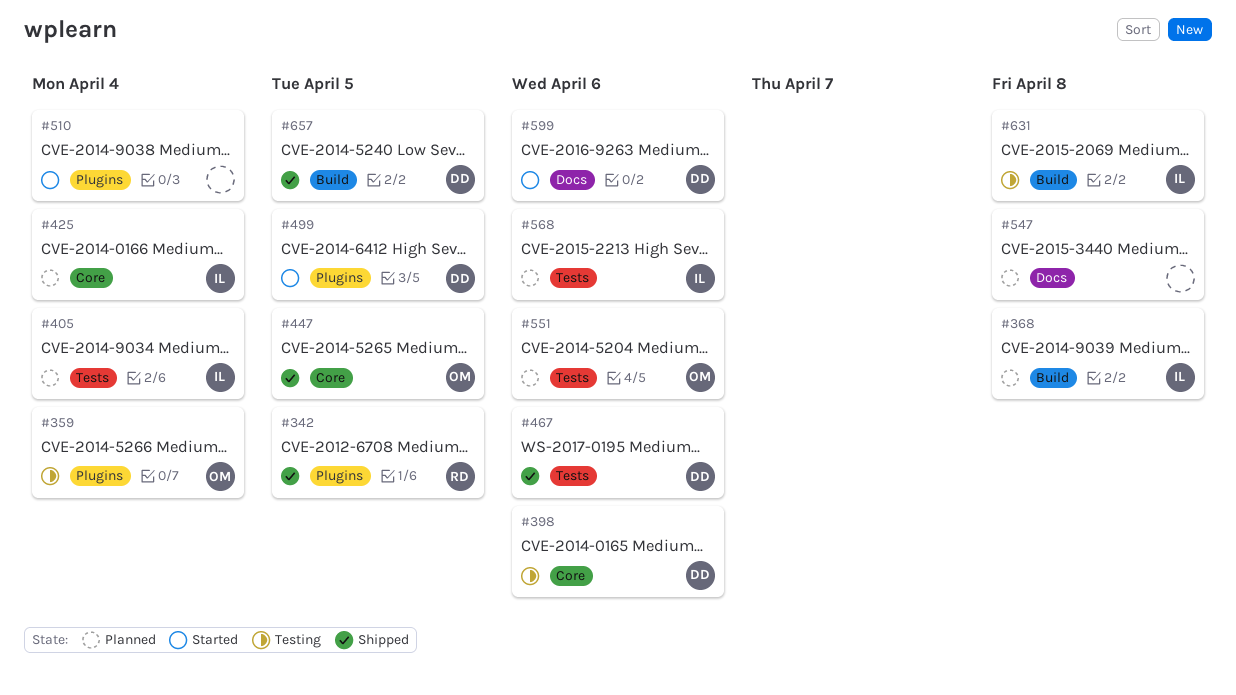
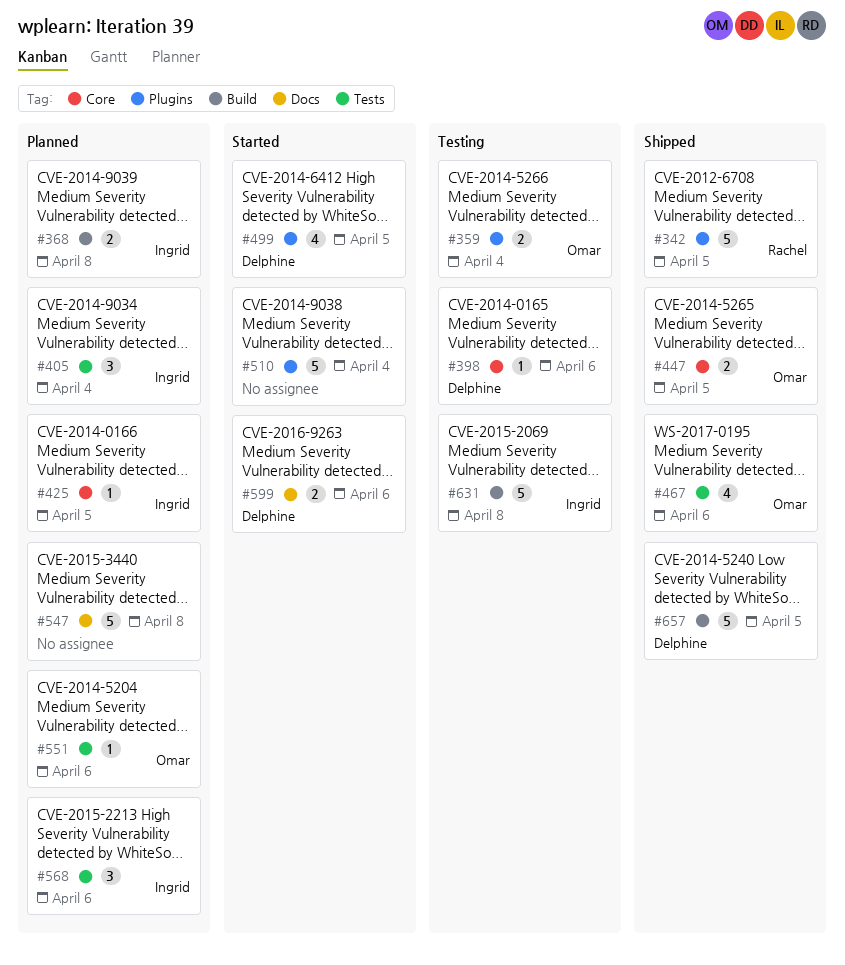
#425, due: Apr 4 -> Apr 5
#467, owner: Delphine -> Omar

